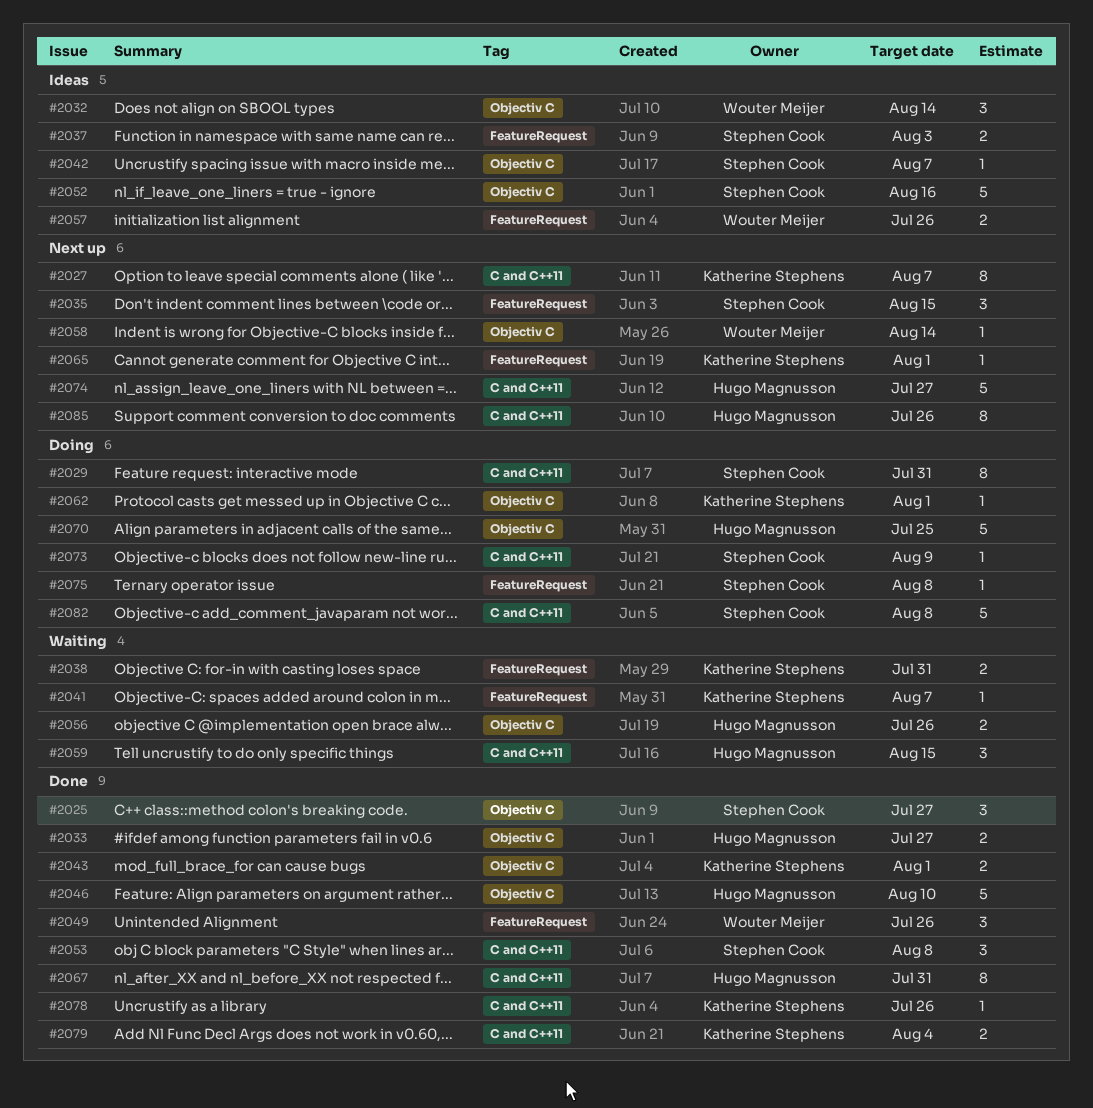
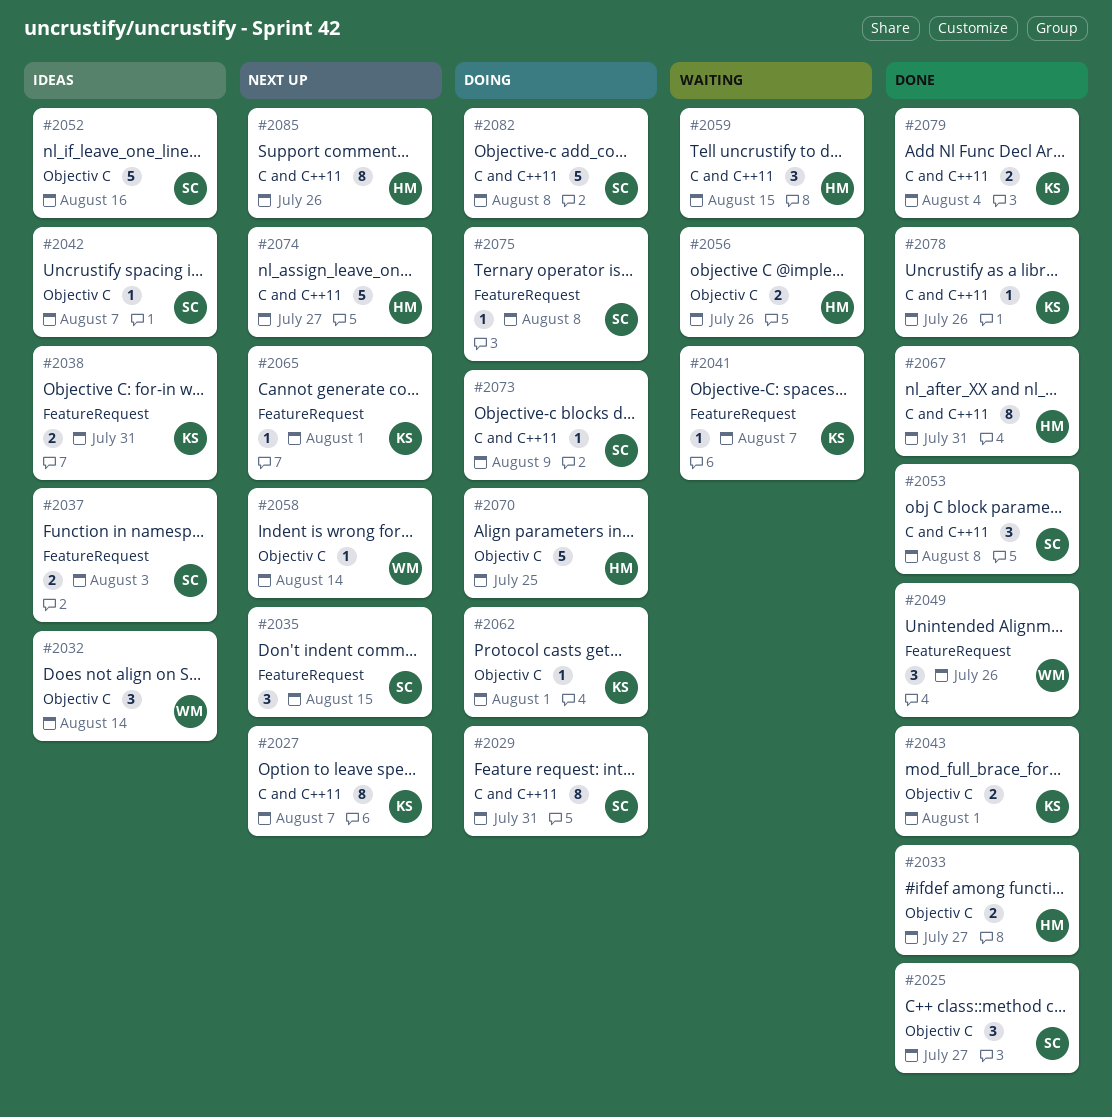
#2038, status: Waiting -> Ideas
#2046: present -> none
#2057: present -> none

